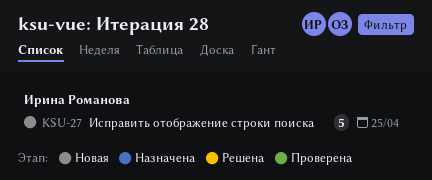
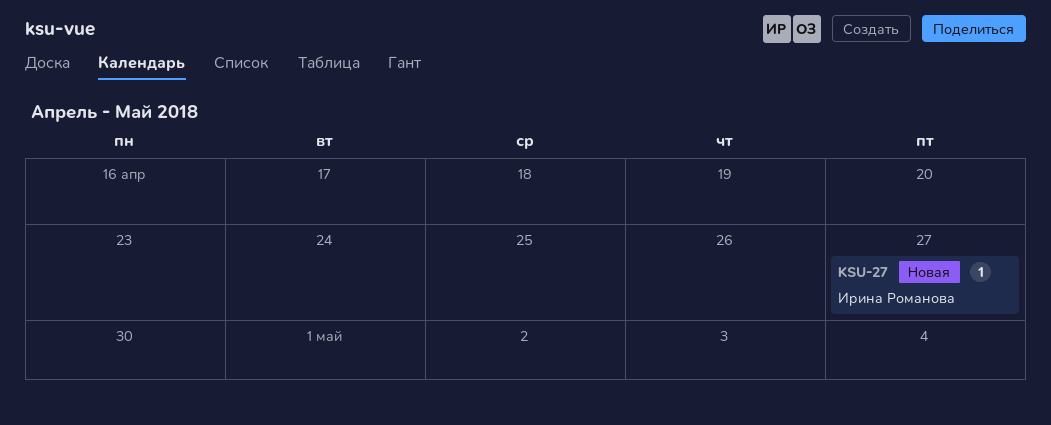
KSU-27, estimate: 5 -> 1
KSU-27, due: Apr 25 -> Apr 27

